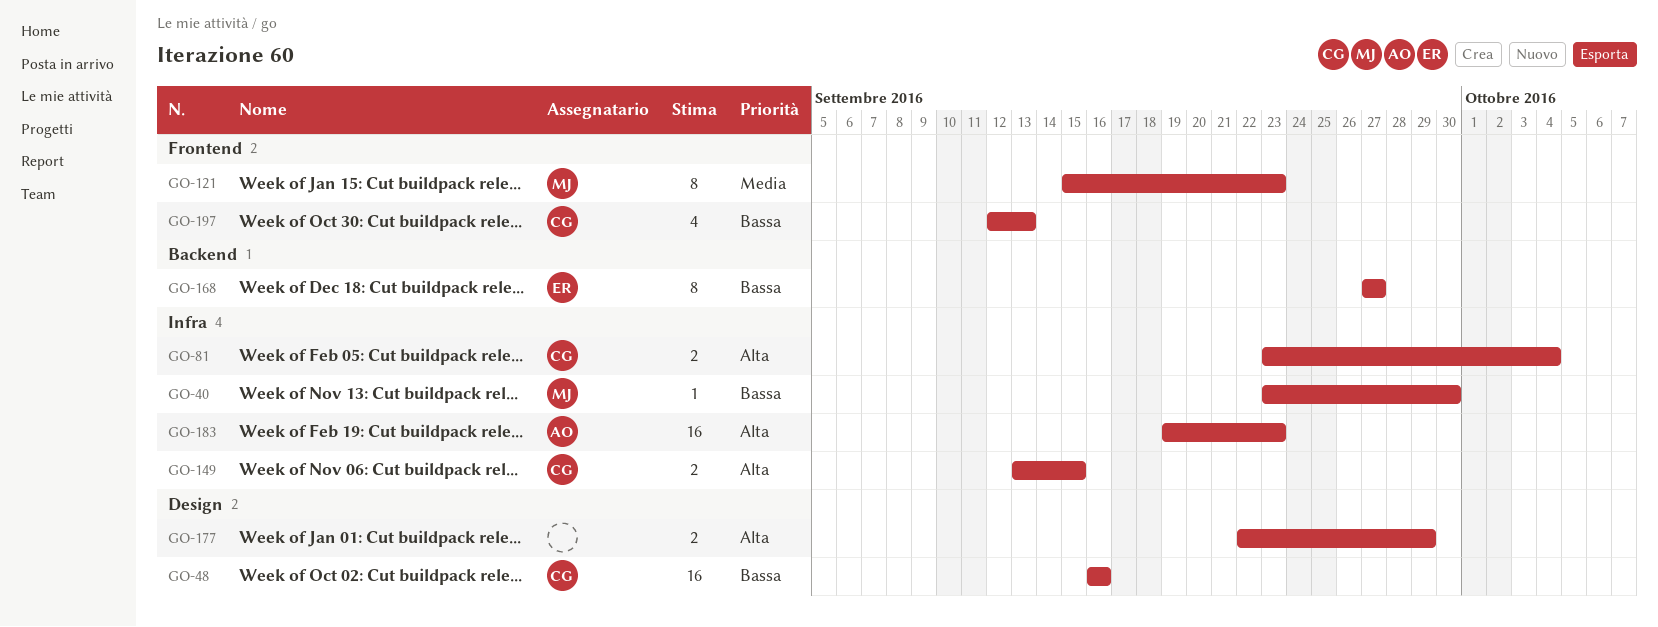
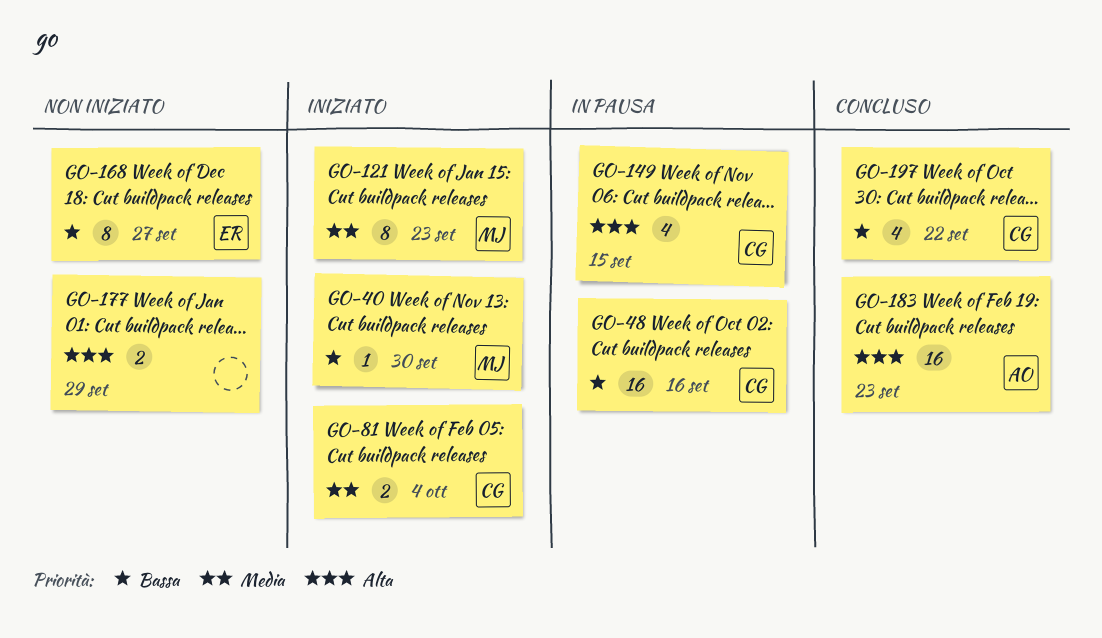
GO-81, priority: Alta -> Media
GO-149, estimate: 2 -> 4
GO-197, due: Sep 13 -> Sep 22

